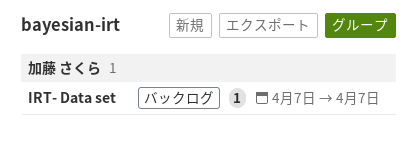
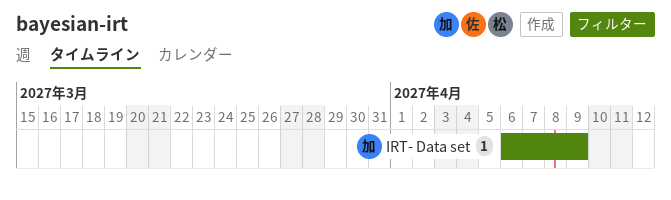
IRT- Data set, start: Apr 7 -> Apr 6
IRT- Data set, due: Apr 7 -> Apr 9

